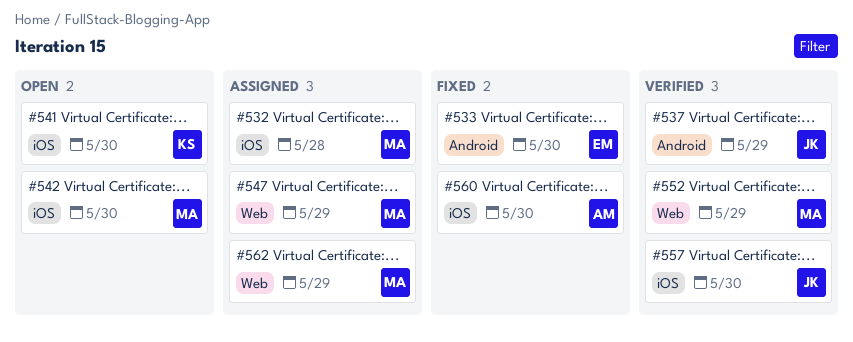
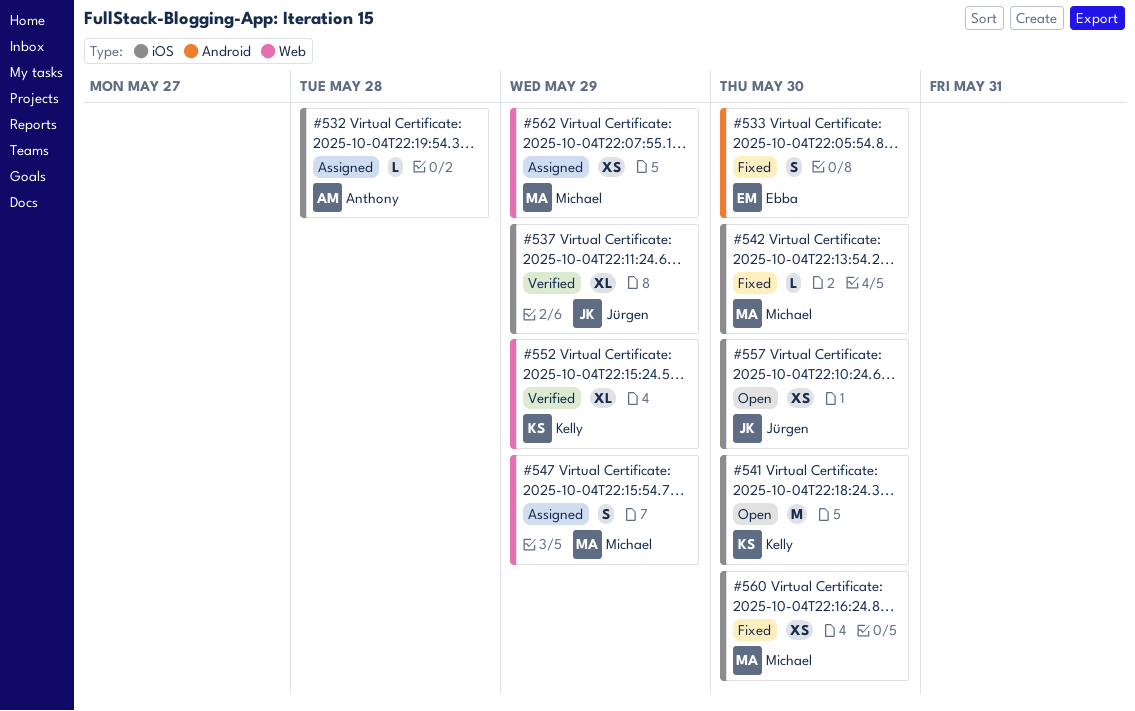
#532, owner: Michael -> Anthony
#537, label: Android -> iOS
#542, status: Open -> Fixed
#552, owner: Michael -> Kelly
#557, status: Verified -> Open
#560, owner: Anthony -> Michael

